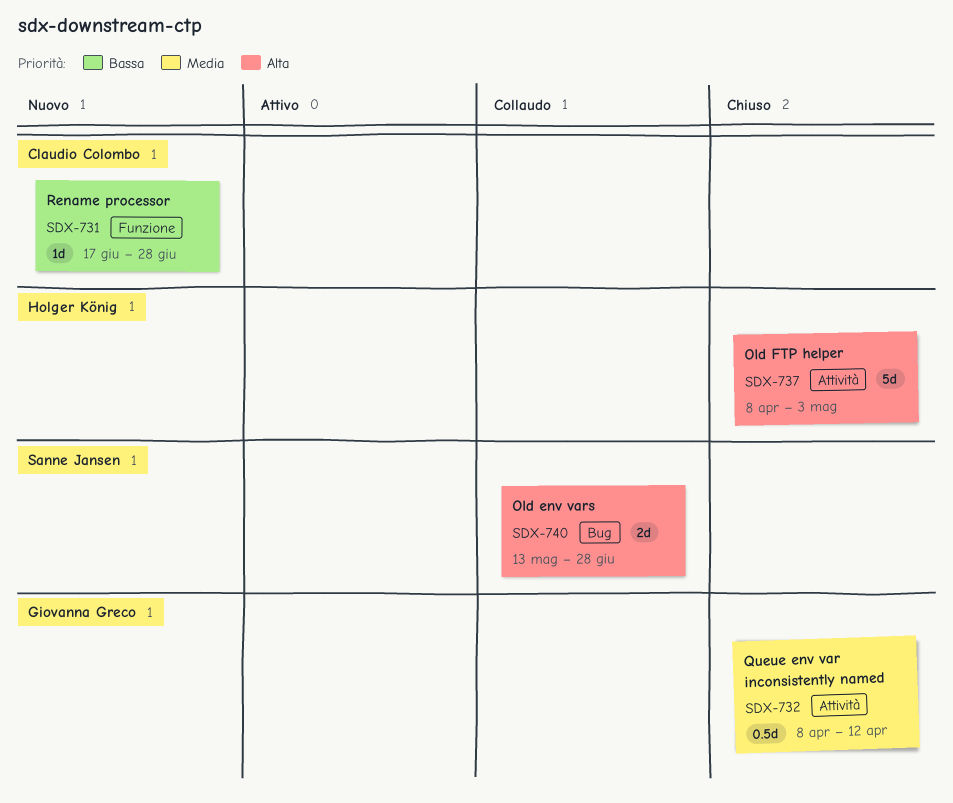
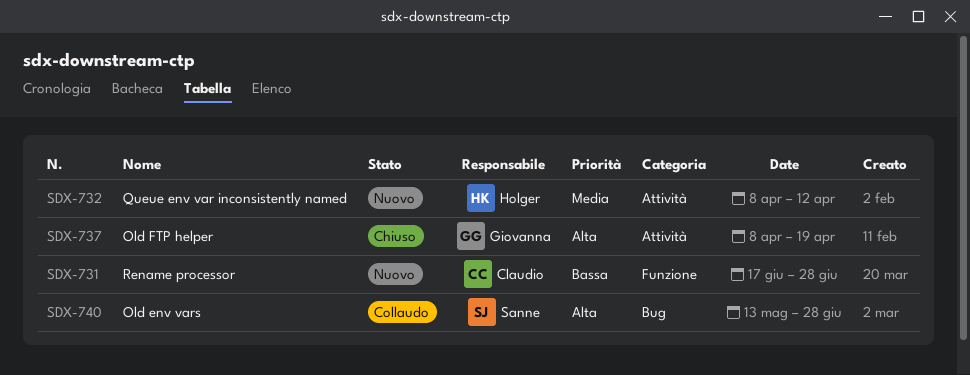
SDX-732, status: Chiuso -> Nuovo
SDX-732, owner: Giovanna Greco -> Holger König
SDX-737, owner: Holger König -> Giovanna Greco
SDX-737, due: May 3 -> Apr 19

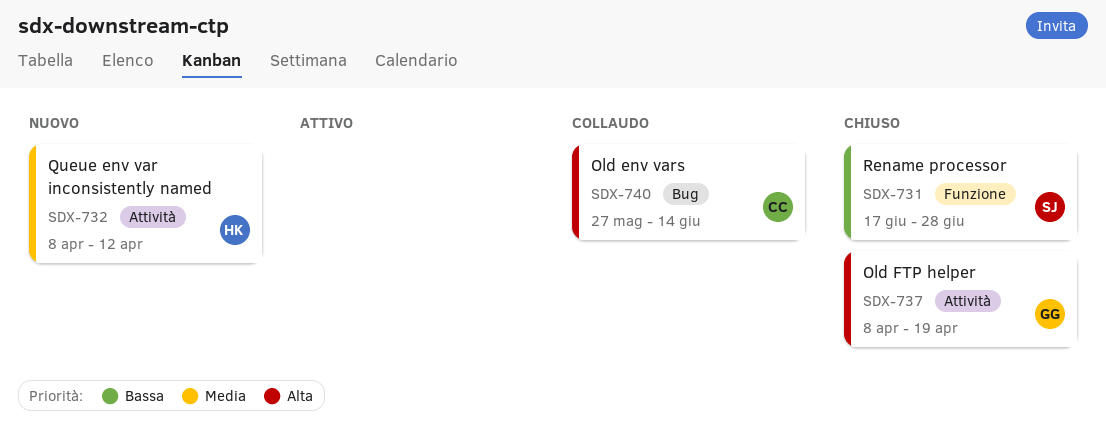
SDX-731, status: Nuovo -> Chiuso
SDX-731, owner: Claudio -> Sanne
SDX-740, owner: Sanne -> Claudio
SDX-740, start: May 13 -> May 27
SDX-740, due: Jun 28 -> Jun 14

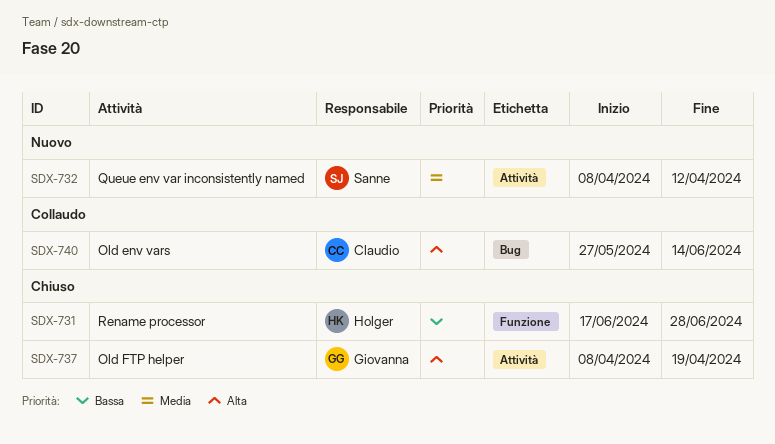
SDX-731, owner: Sanne -> Holger
SDX-732, owner: Holger -> Sanne

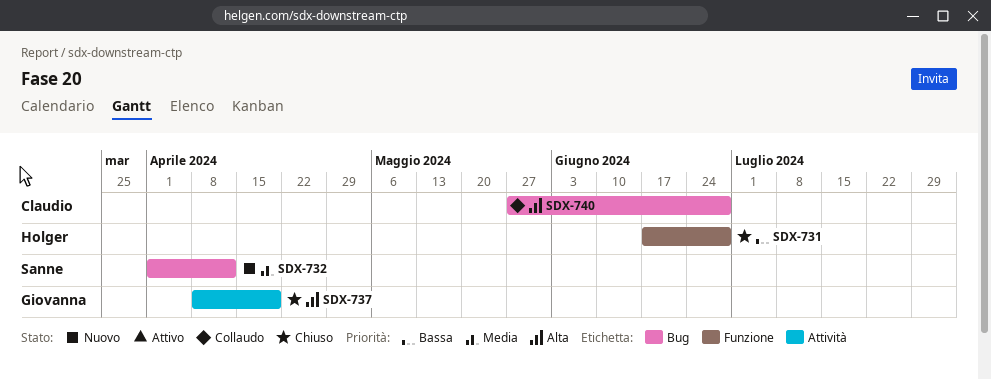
SDX-732, label: Attività -> Bug
SDX-732, start: Apr 8 -> Apr 1
SDX-740, due: Jun 14 -> Jun 28

